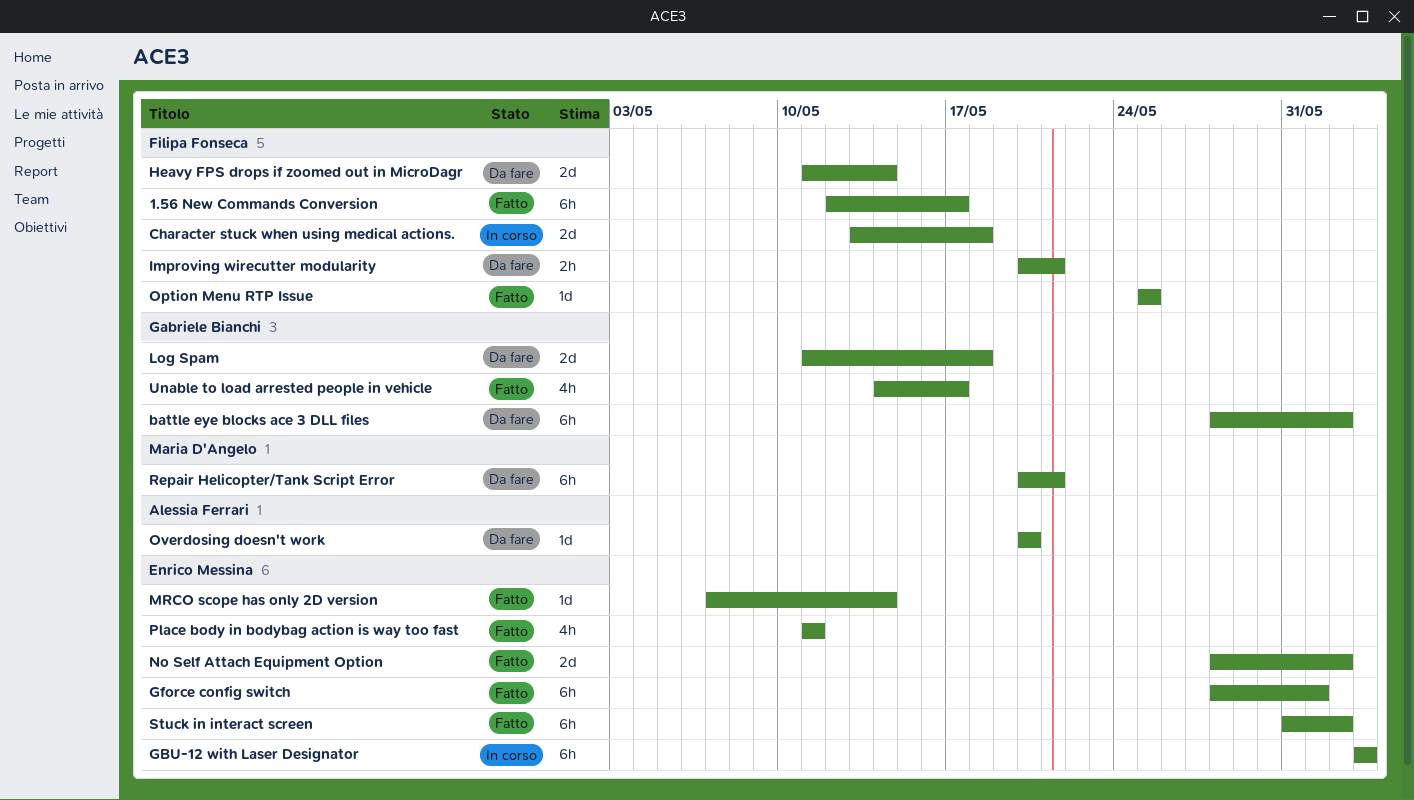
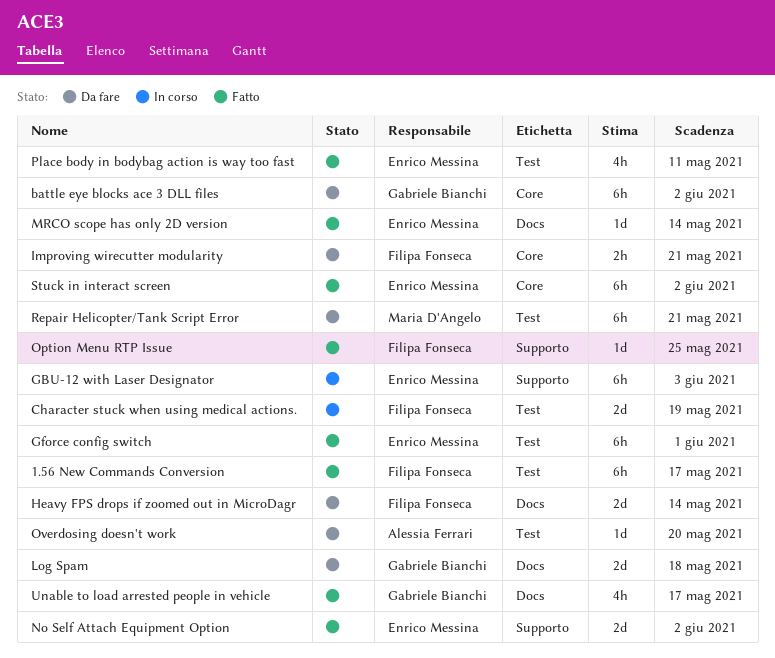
Character stuck when using medical actions., due: May 18 -> May 19

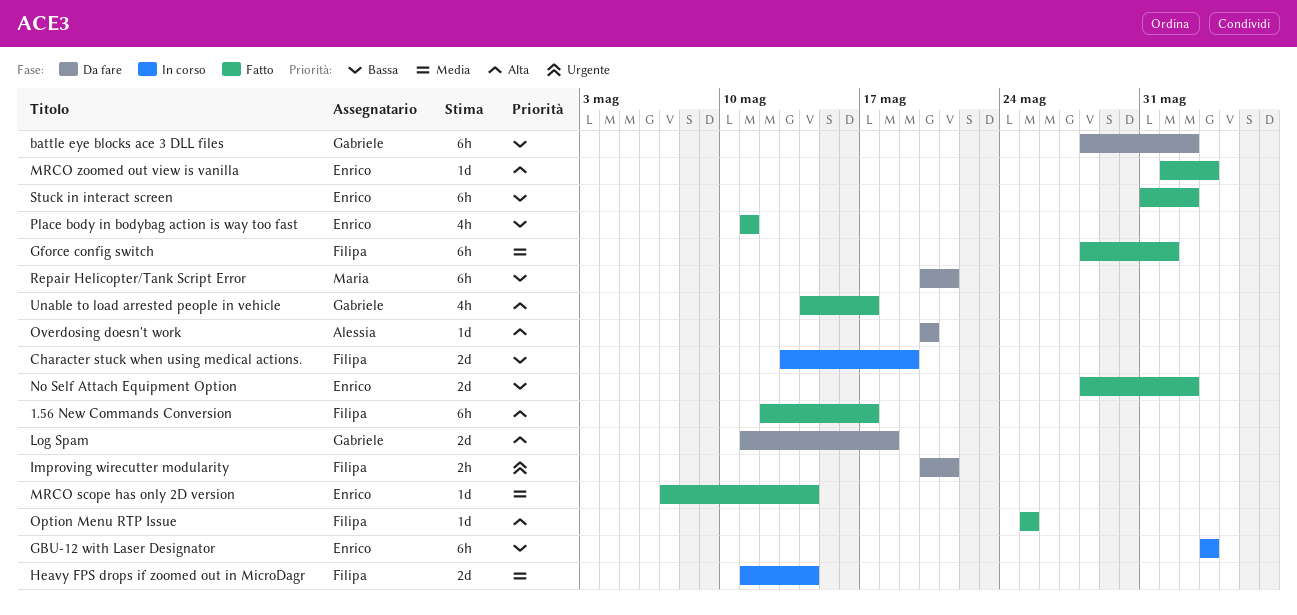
Gforce config switch, owner: Enrico Messina -> Filipa Fonseca
Heavy FPS drops if zoomed out in MicroDagr, status: Da fare -> In corso
MRCO zoomed out view is vanilla: none -> present

